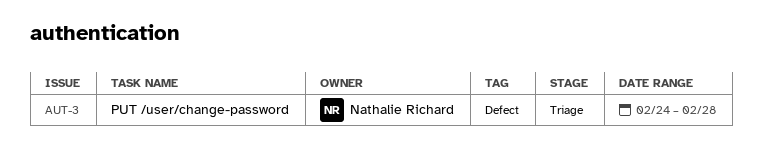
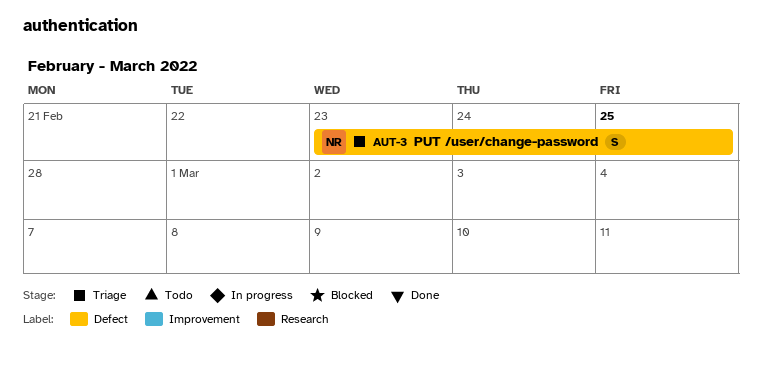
AUT-3, start: Feb 24 -> Feb 23
AUT-3, due: Feb 28 -> Feb 25

